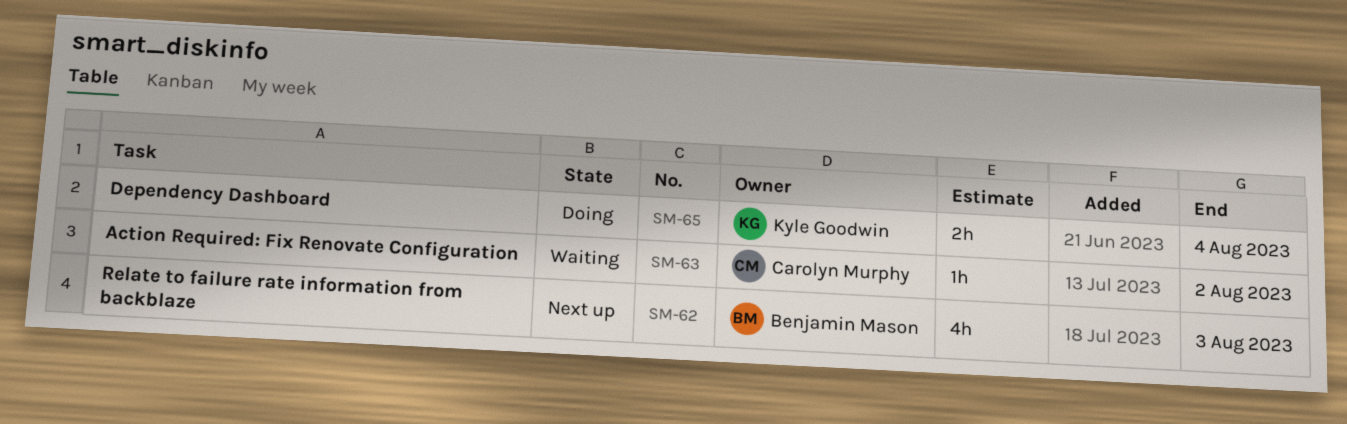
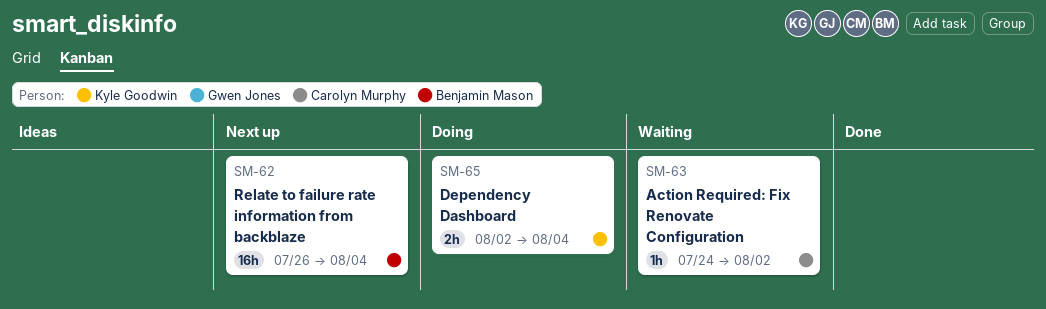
SM-62, estimate: 4h -> 16h
SM-62, due: Aug 3 -> Aug 4

